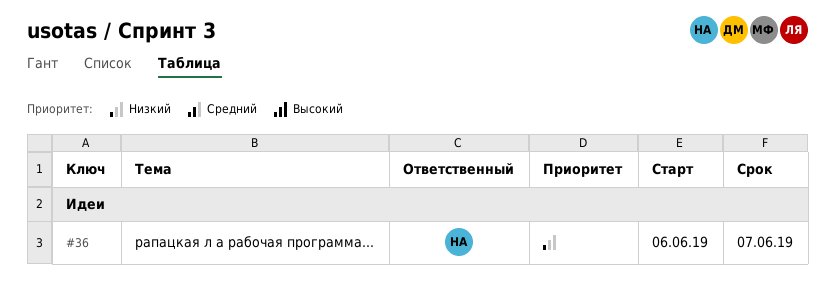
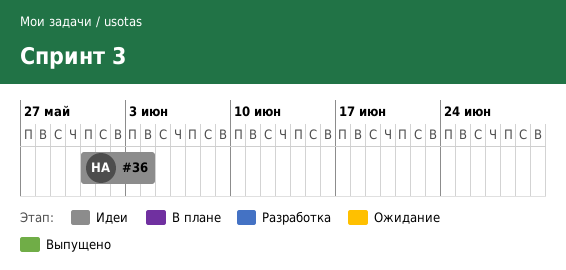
#36, start: Jun 6 -> May 31
#36, due: Jun 7 -> Jun 4

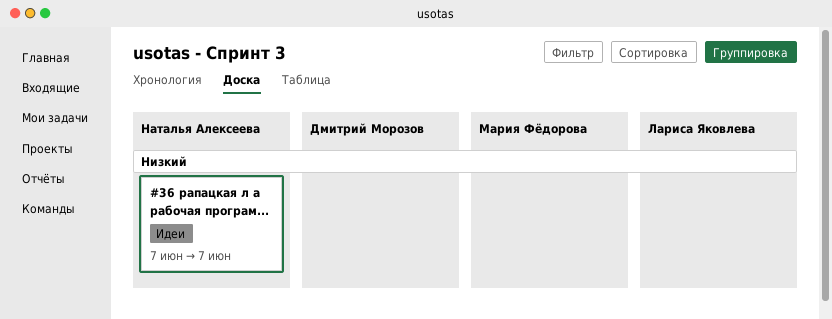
#36, start: May 31 -> Jun 7
#36, due: Jun 4 -> Jun 7

